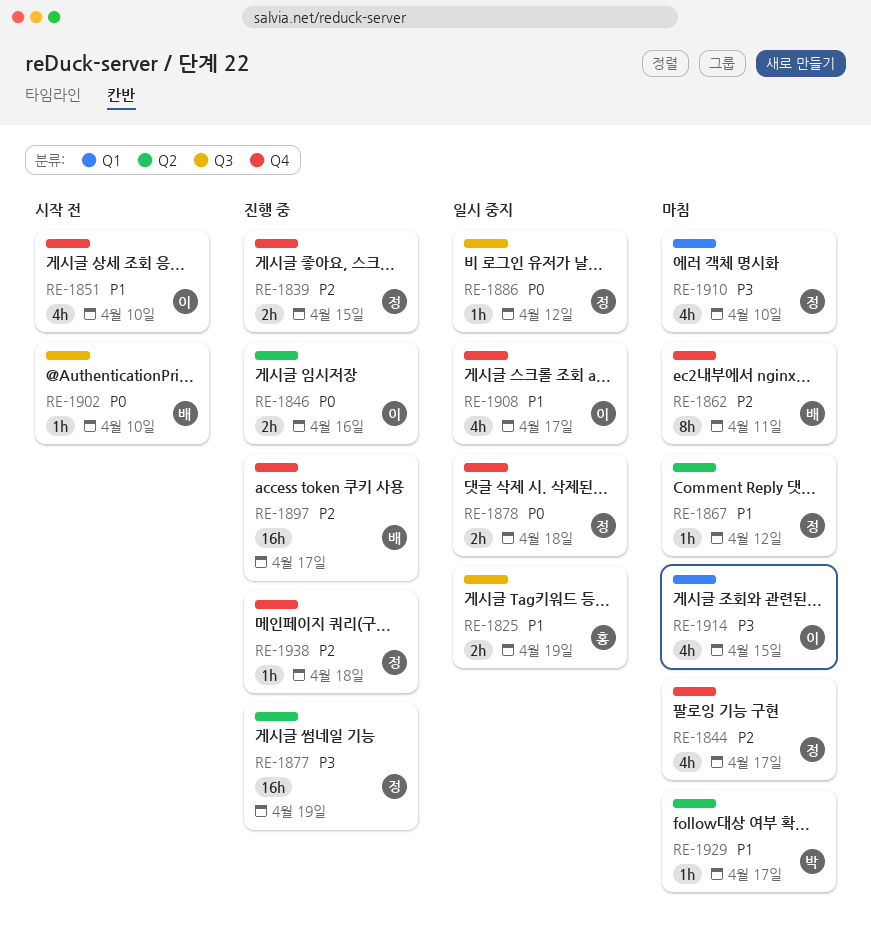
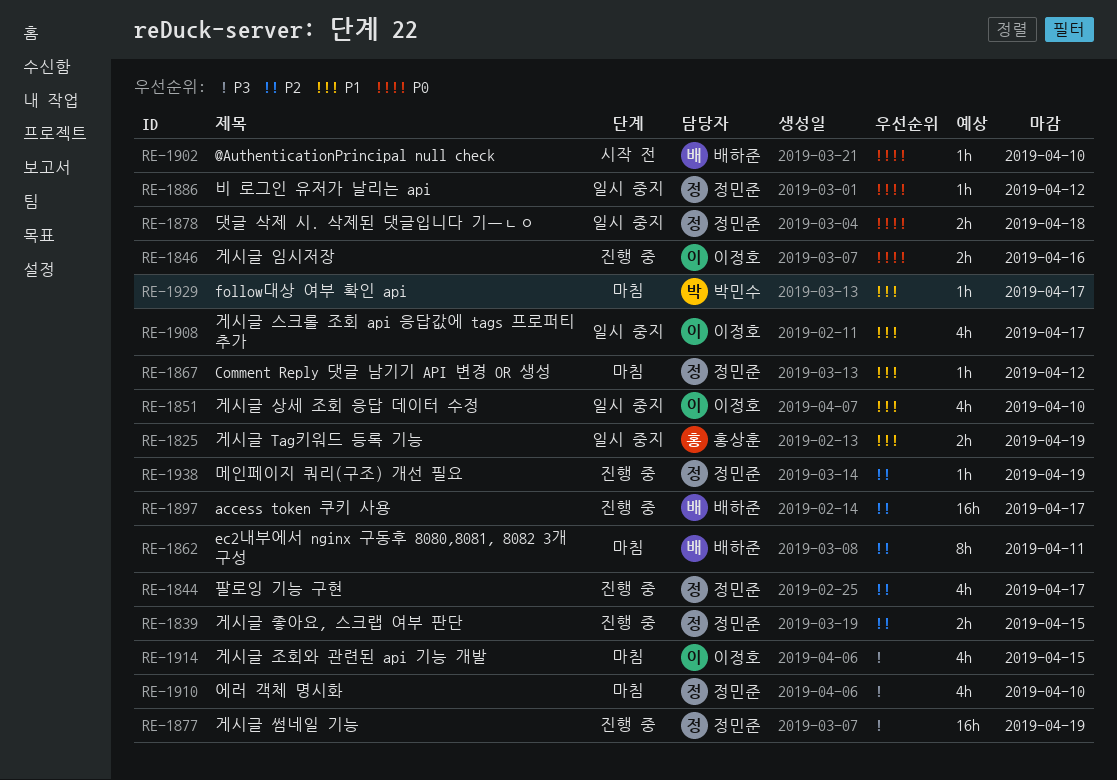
RE-1844, status: 마침 -> 진행 중
RE-1851, status: 시작 전 -> 일시 중지
RE-1938, due: Apr 18 -> Apr 19

